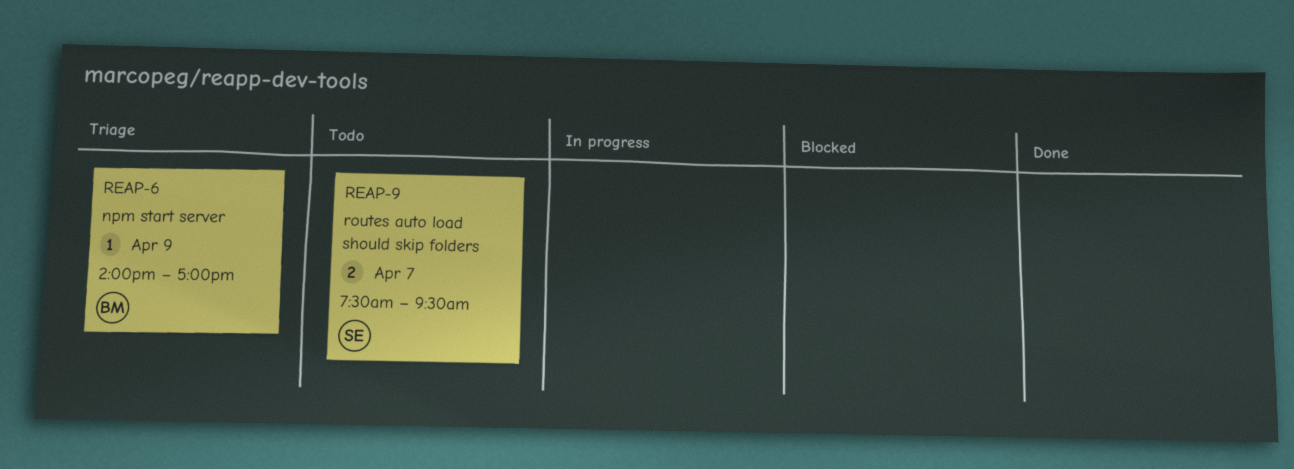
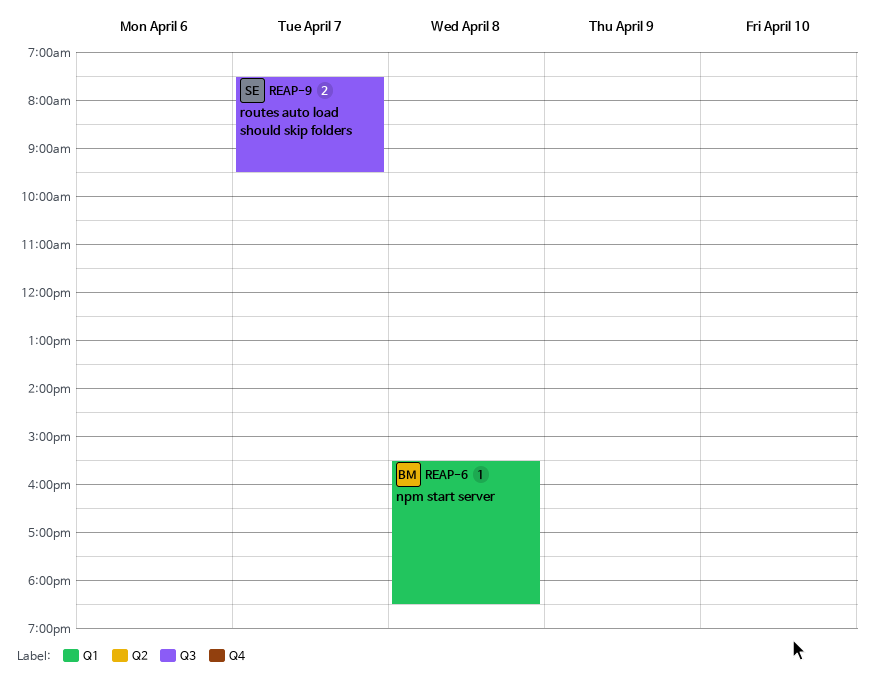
REAP-6, day: Apr 9 -> Apr 8
REAP-6, begins: 14:00 -> 15:30
REAP-6, ends: 17:00 -> 18:30

